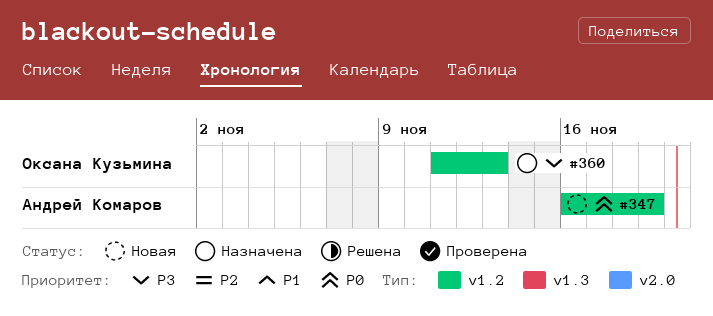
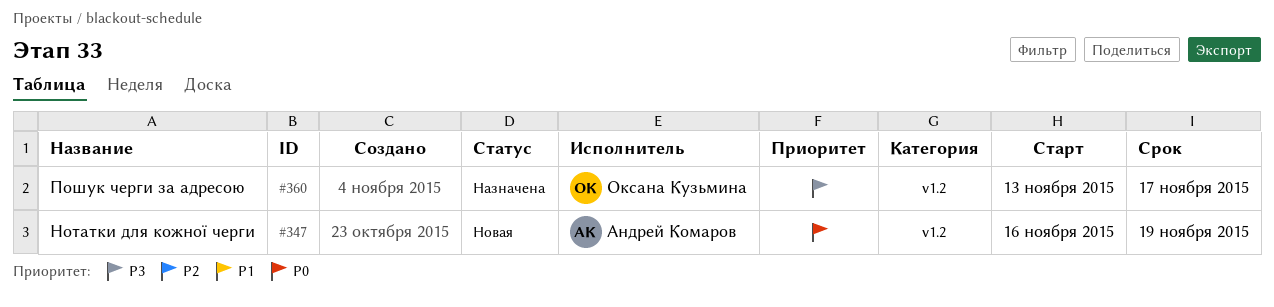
#360, start: Nov 11 -> Nov 13
#360, due: Nov 13 -> Nov 17

